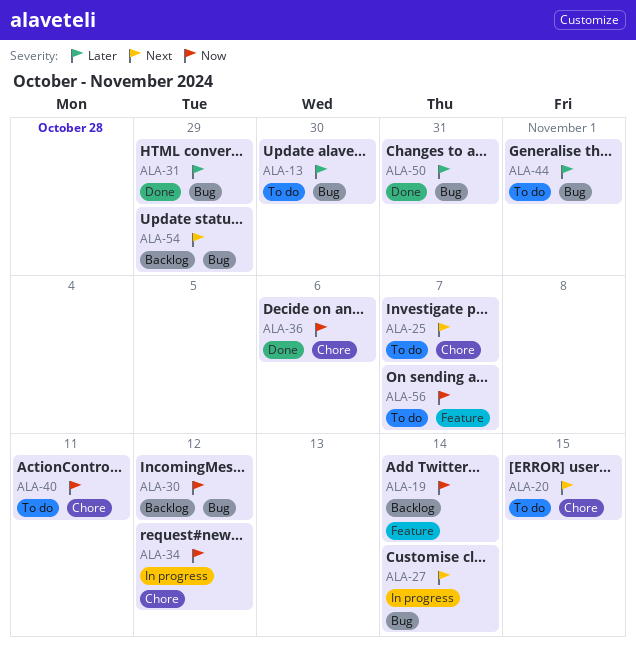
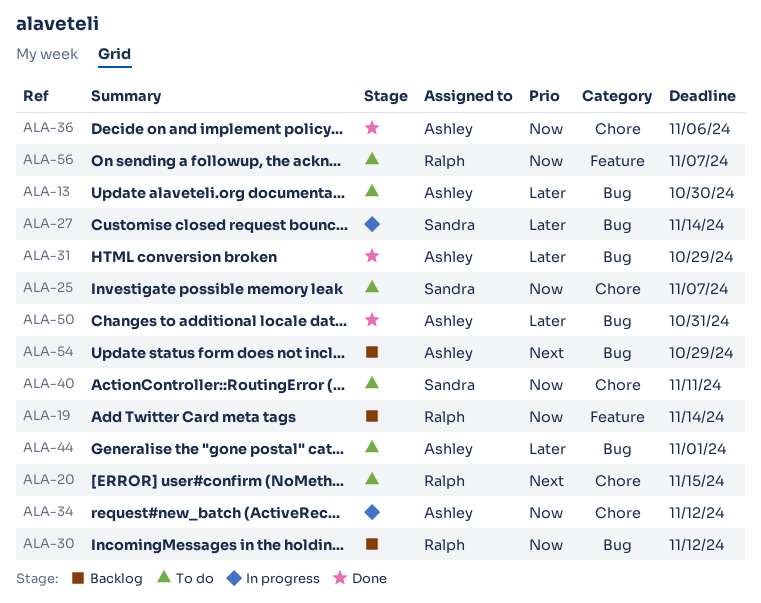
ALA-25, priority: Next -> Now
ALA-27, priority: Next -> Later

